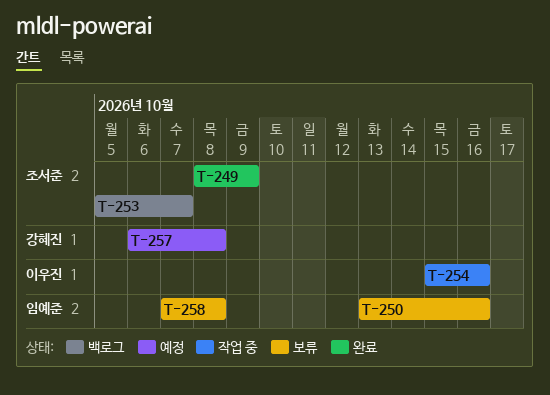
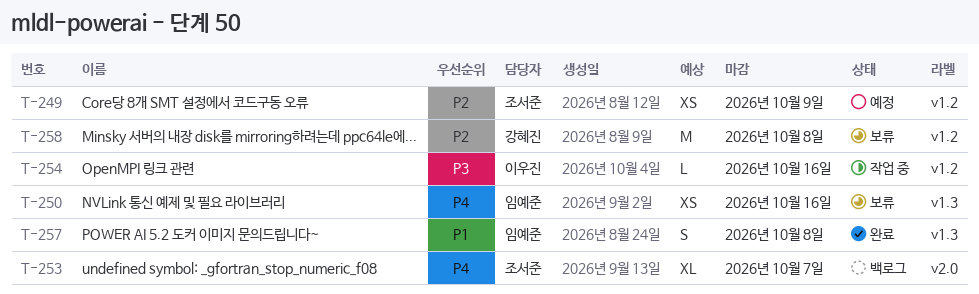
T-249, status: 완료 -> 예정
T-257, status: 예정 -> 완료
T-257, owner: 강혜진 -> 임예준
T-258, owner: 임예준 -> 강혜진

